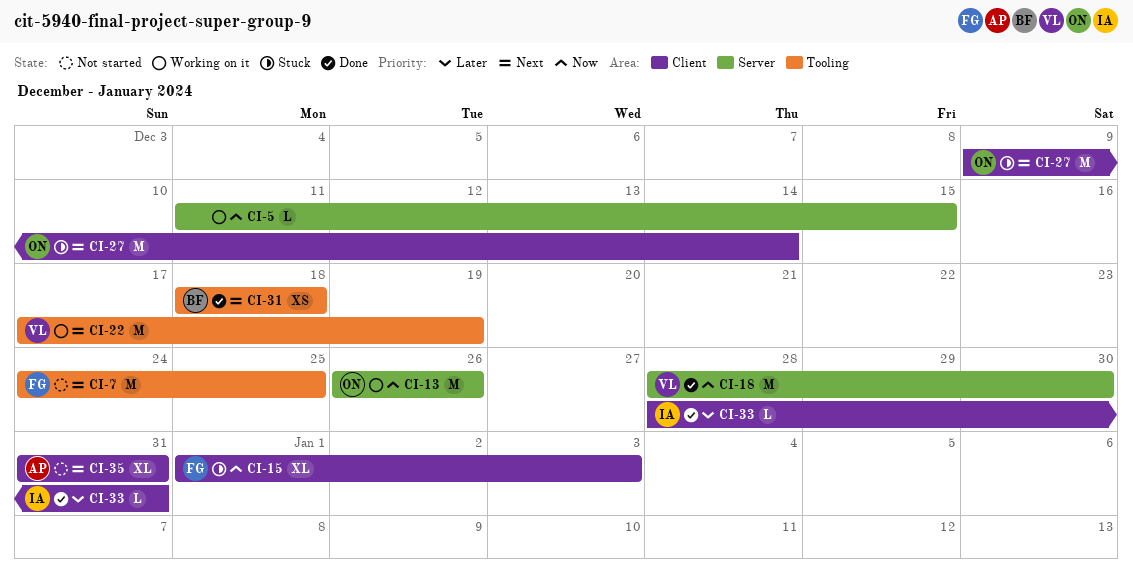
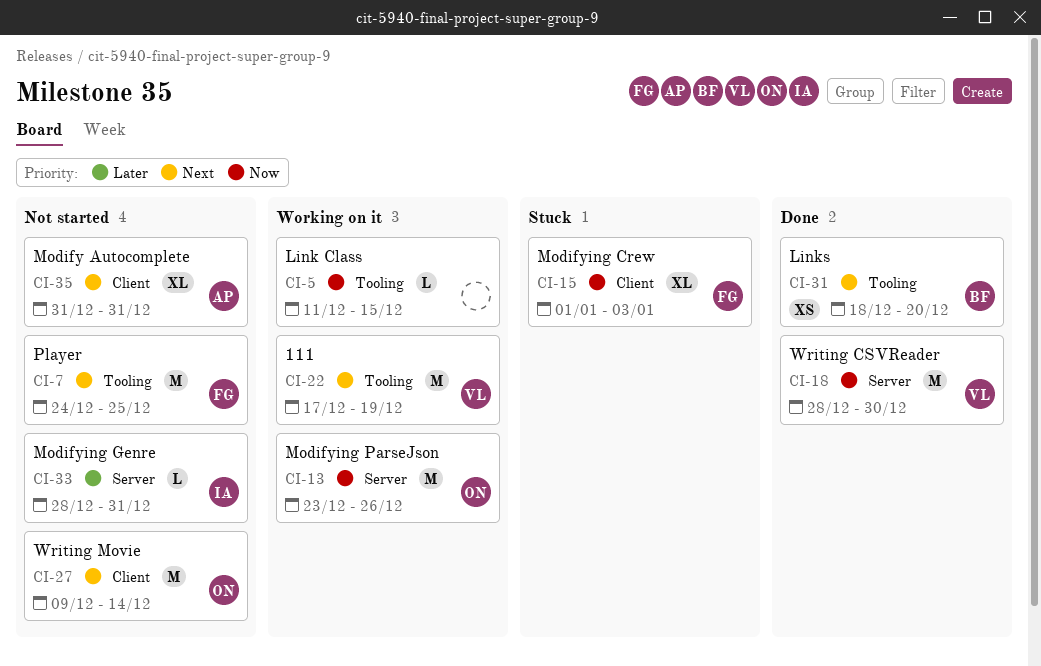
CI-5, label: Server -> Tooling
CI-13, start: Dec 26 -> Dec 23
CI-27, status: Stuck -> Not started
CI-31, due: Dec 18 -> Dec 20
CI-33, status: Done -> Not started
CI-33, label: Client -> Server

